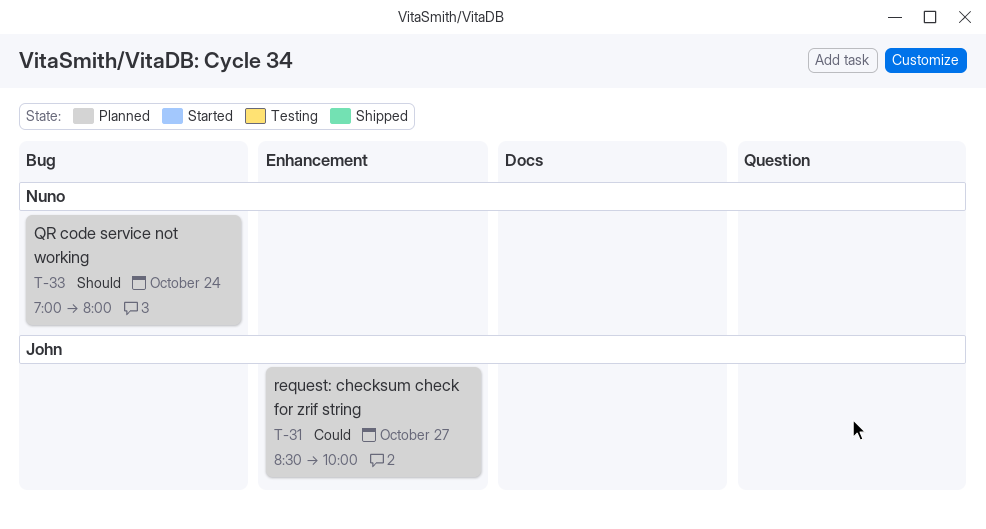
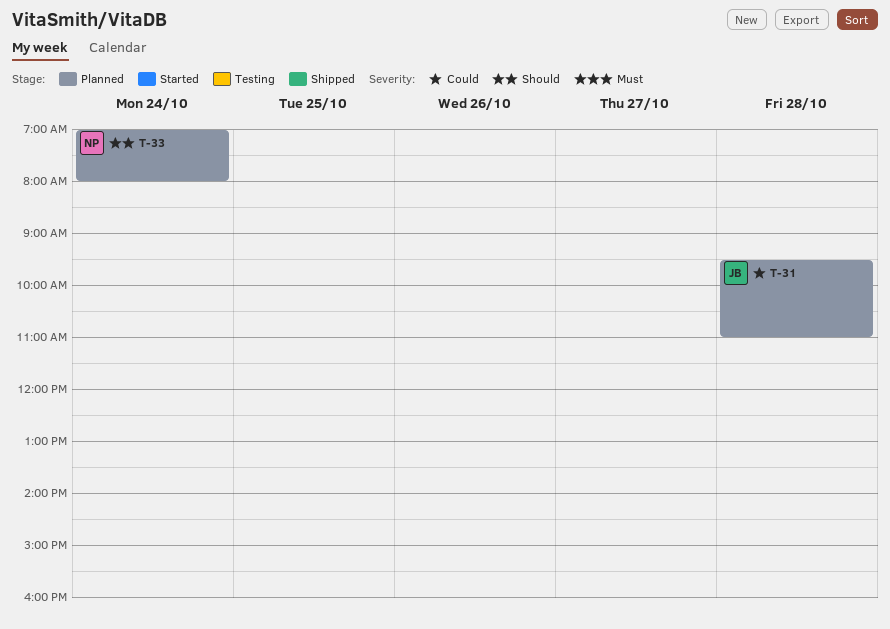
T-31, day: Oct 27 -> Oct 28
T-31, begins: 08:30 -> 09:30
T-31, ends: 10:00 -> 11:00

